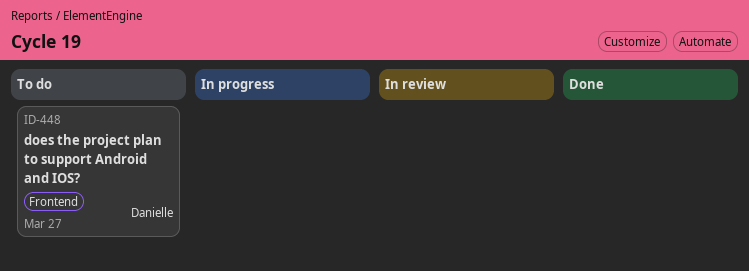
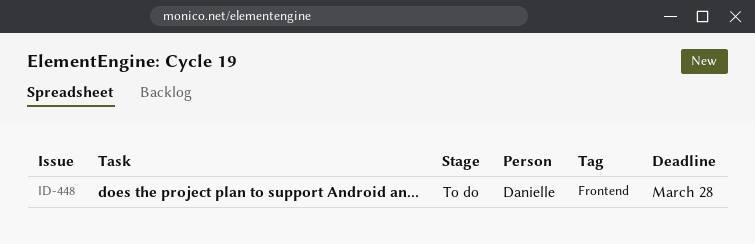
ID-448, due: Mar 27 -> Mar 28

